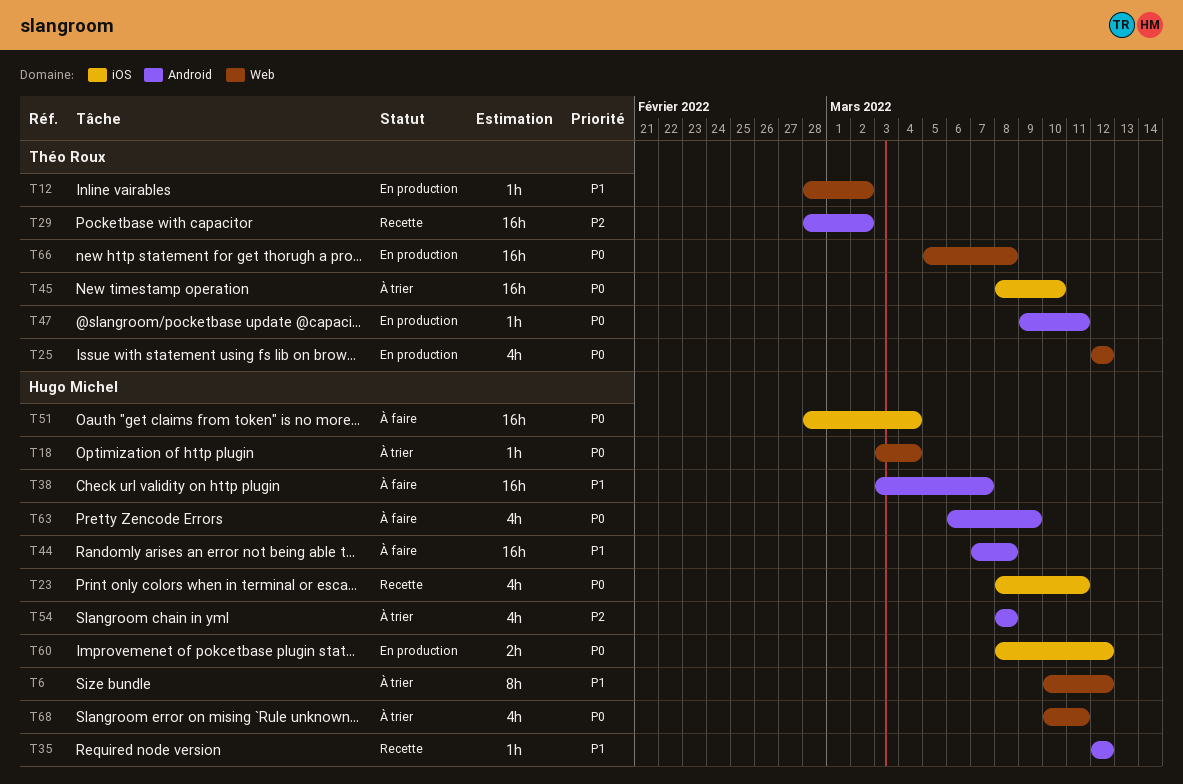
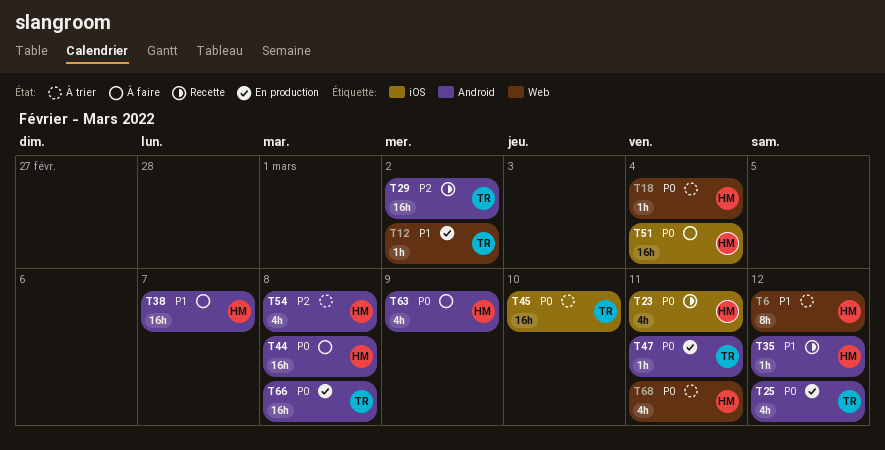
T25, label: Web -> Android
T44, priority: P1 -> P0
T60: present -> none
T66, label: Web -> Android

